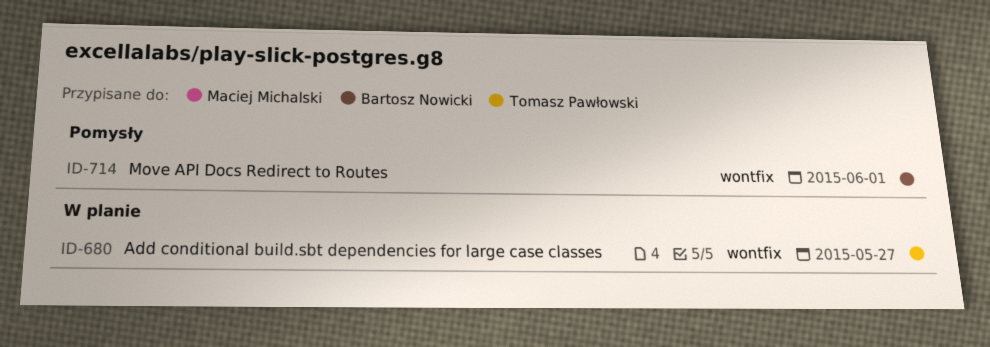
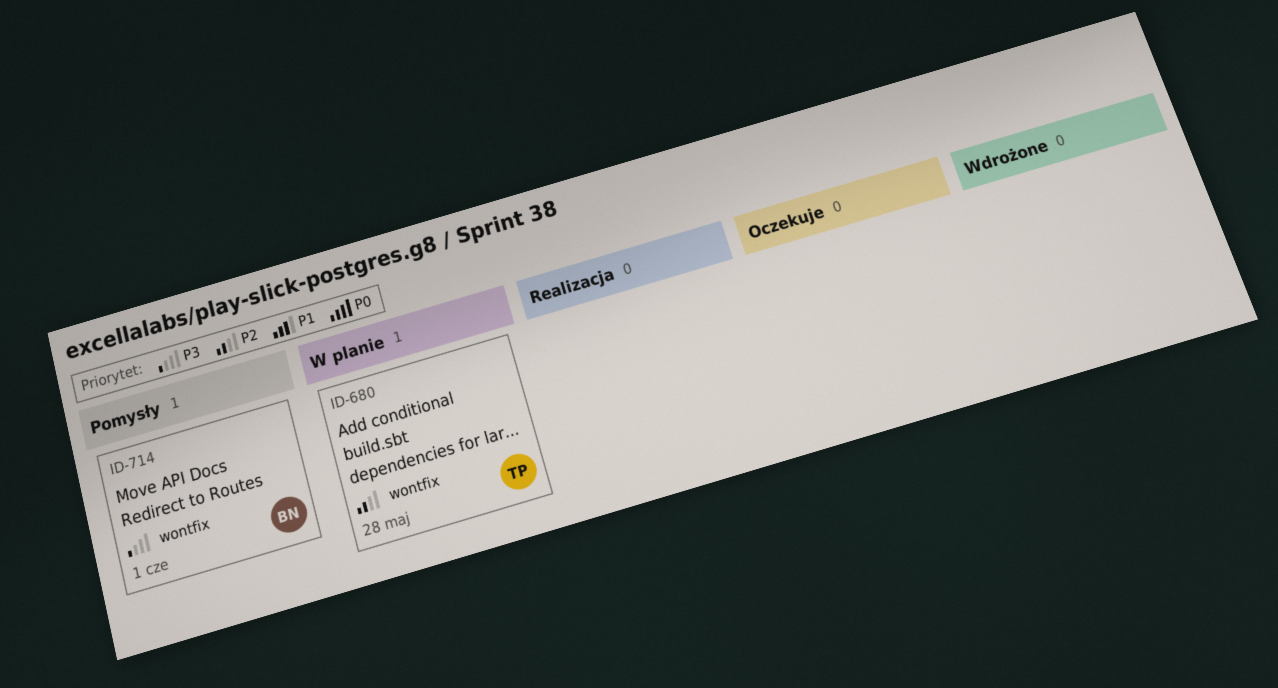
ID-680, due: May 27 -> May 28

